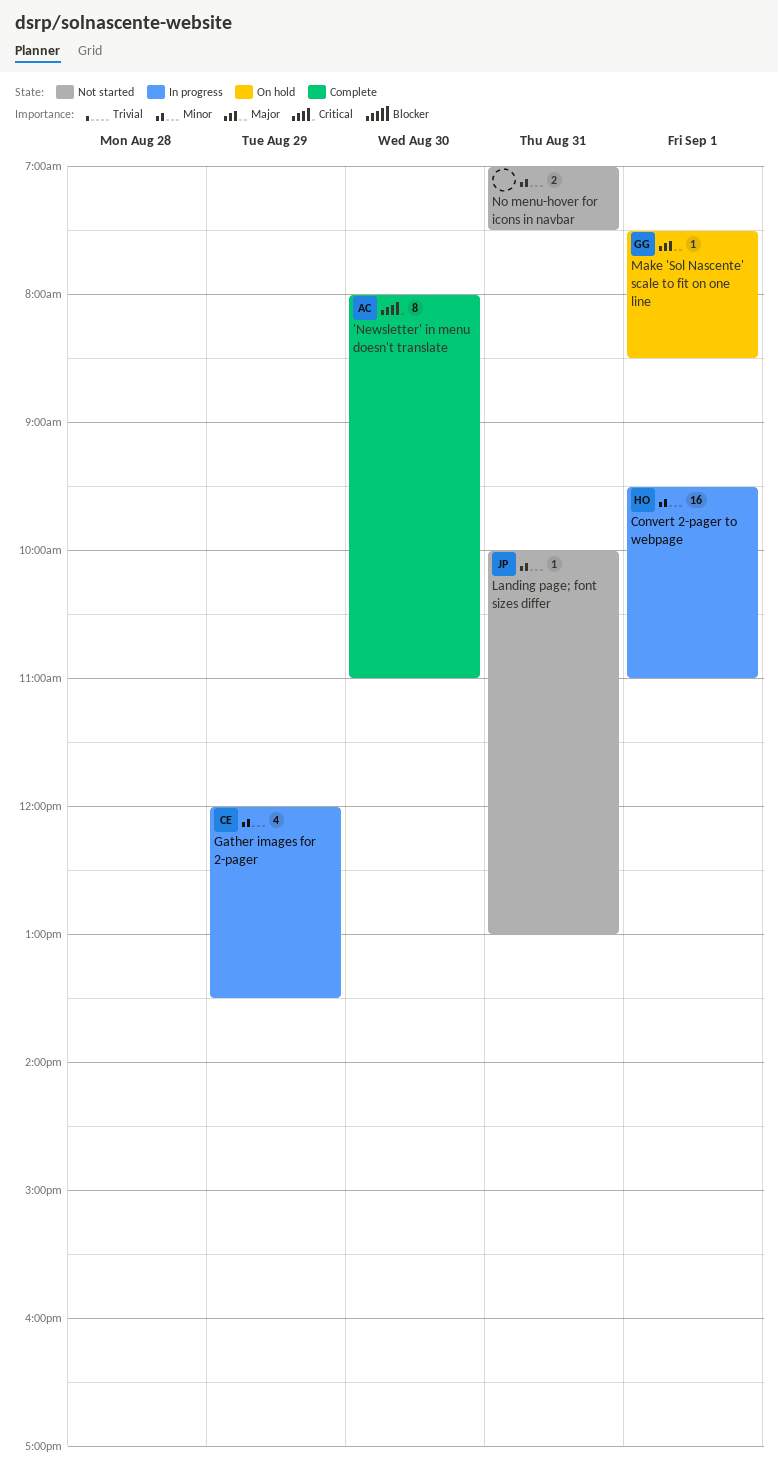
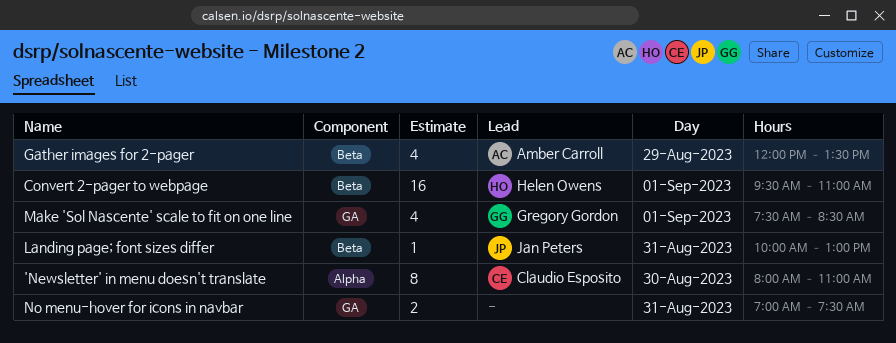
'Newsletter' in menu doesn't translate, owner: Amber Carroll -> Claudio Esposito
Gather images for 2-pager, owner: Claudio Esposito -> Amber Carroll
Make 'Sol Nascente' scale to fit on one line, estimate: 1 -> 4

